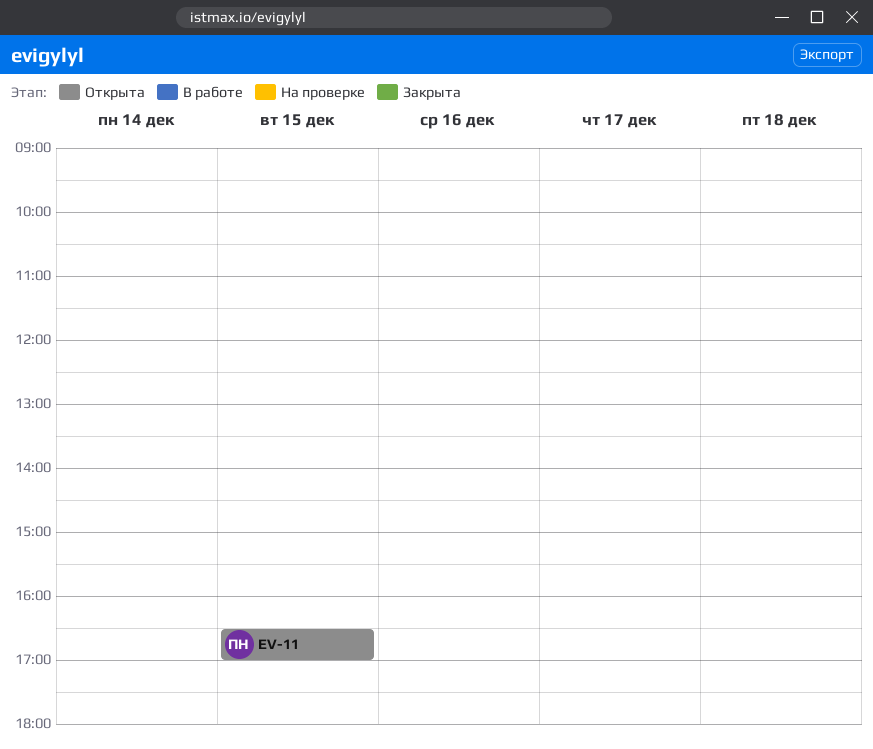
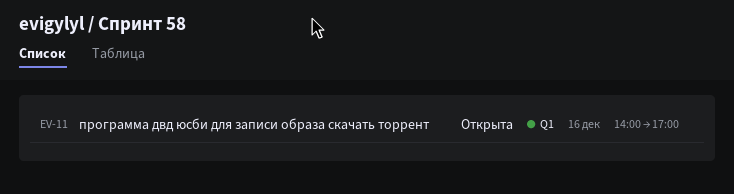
EV-11, day: Dec 15 -> Dec 16
EV-11, begins: 16:30 -> 14:00

